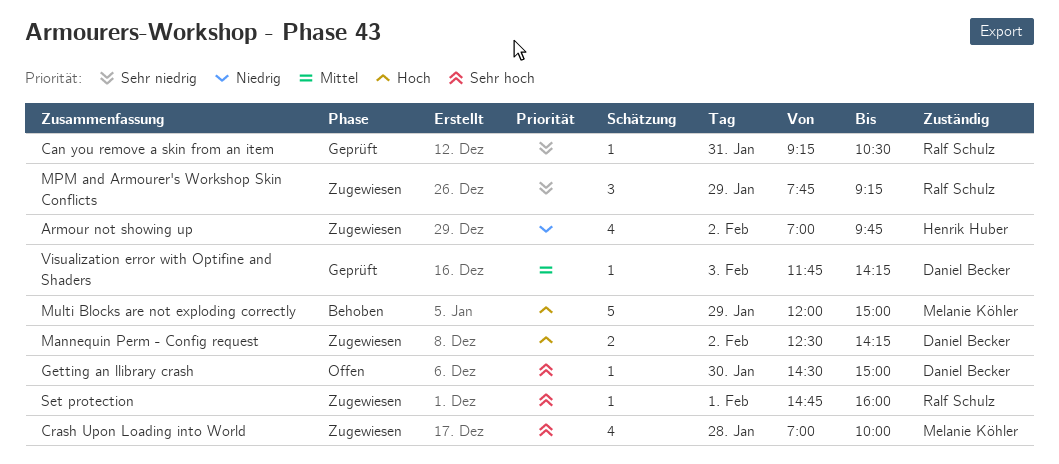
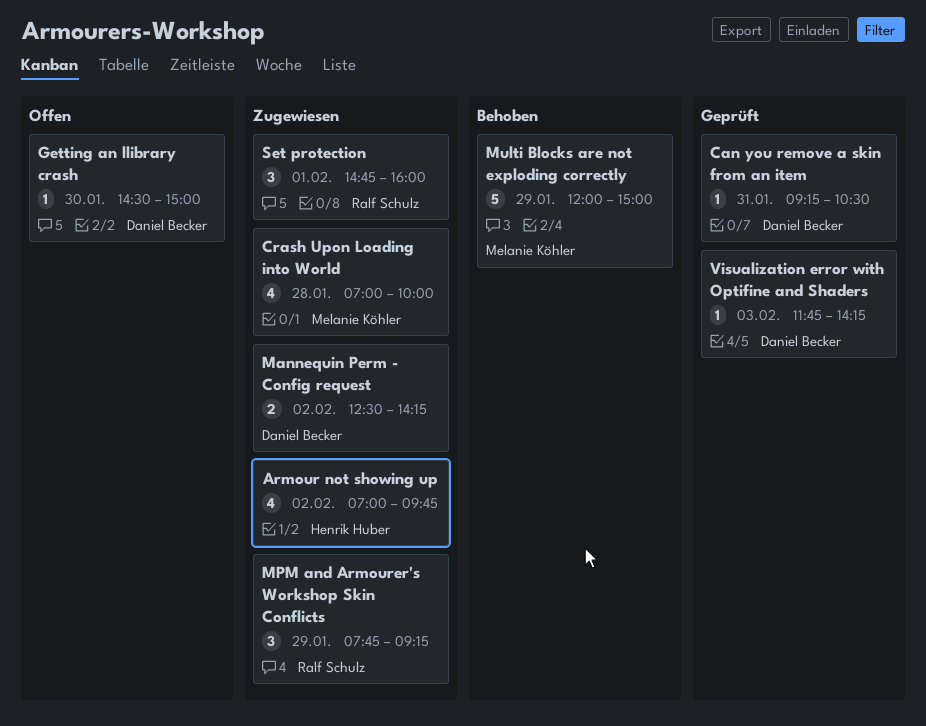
Can you remove a skin from an item, owner: Ralf Schulz -> Daniel Becker
Set protection, estimate: 1 -> 3

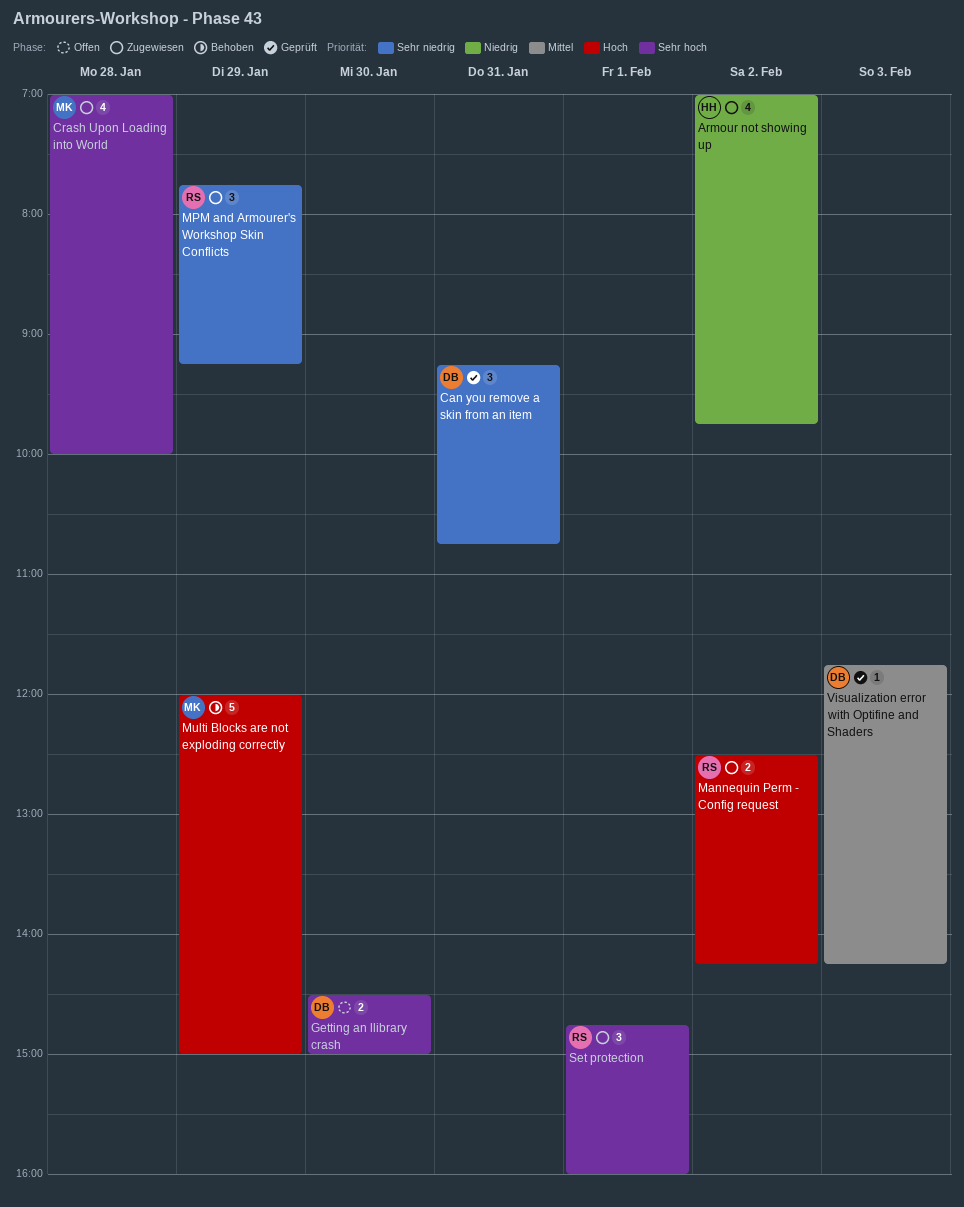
Can you remove a skin from an item, estimate: 1 -> 3
Can you remove a skin from an item, ends: 10:30 -> 10:45
Getting an llibrary crash, estimate: 1 -> 2
Mannequin Perm - Config request, owner: Daniel Becker -> Ralf Schulz

